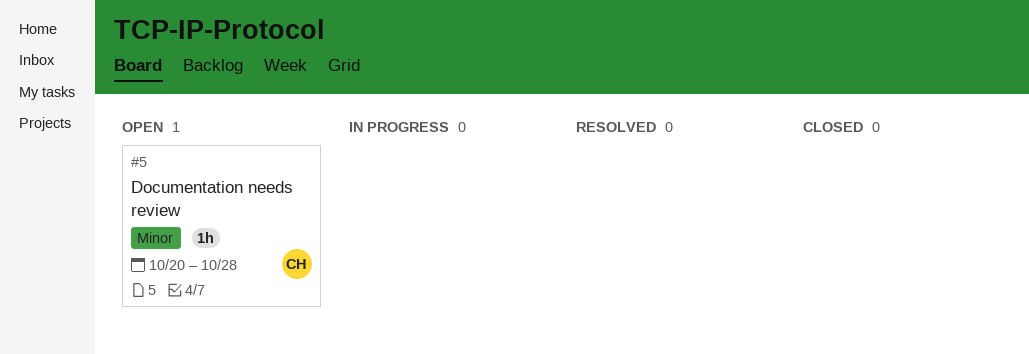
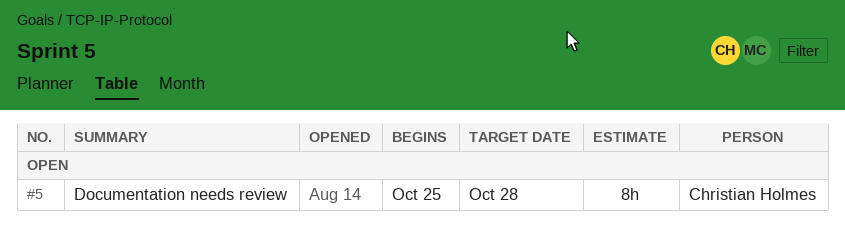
#5, estimate: 1h -> 8h
#5, start: Oct 20 -> Oct 25

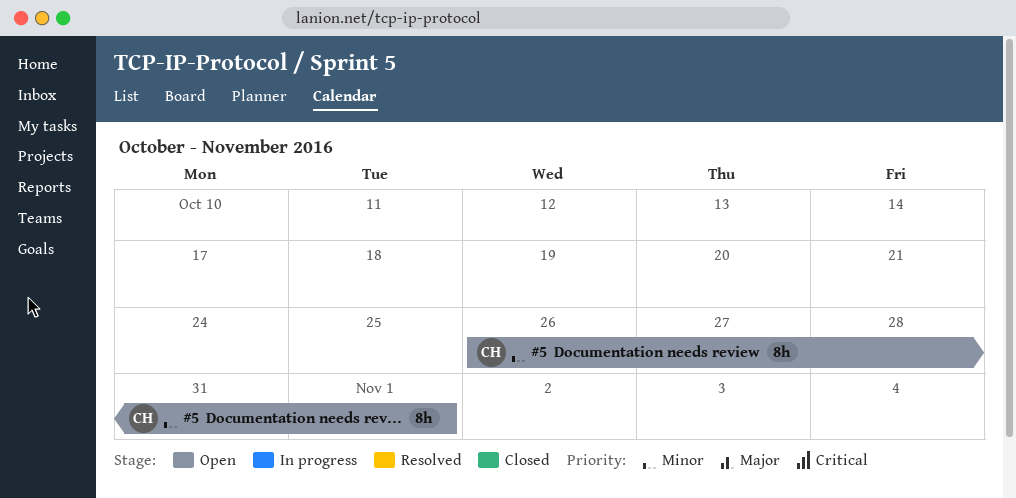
#5, start: Oct 25 -> Oct 26
#5, due: Oct 28 -> Nov 1

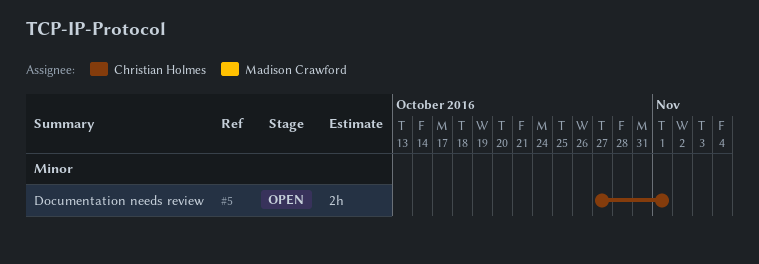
#5, estimate: 8h -> 2h
#5, start: Oct 26 -> Oct 27

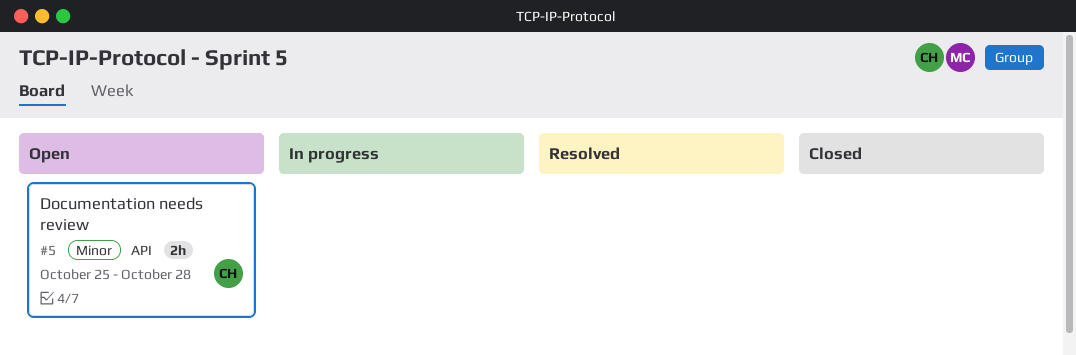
#5, start: Oct 27 -> Oct 25
#5, due: Nov 1 -> Oct 28

